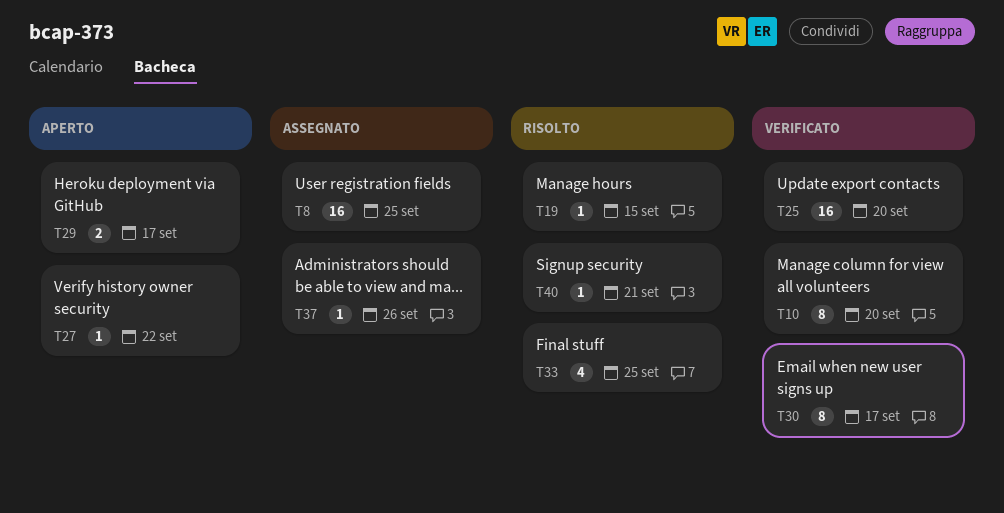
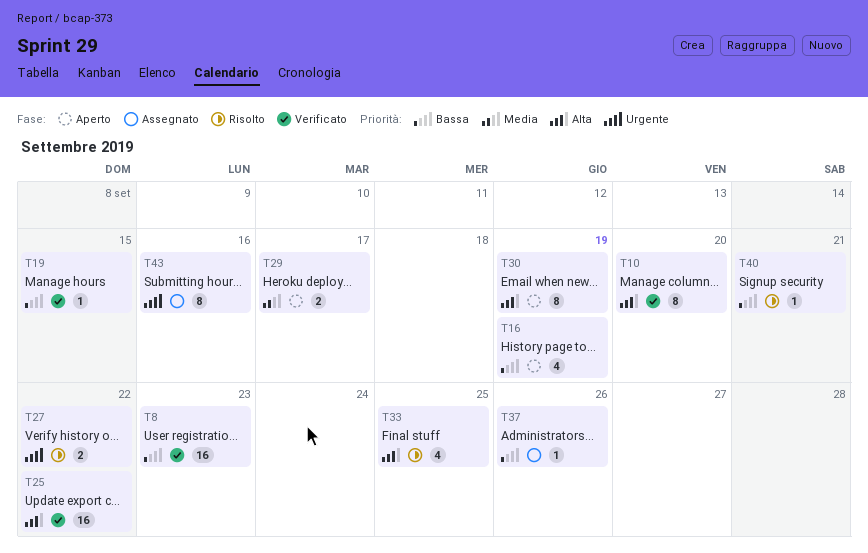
T8, status: Assegnato -> Verificato
T8, due: Sep 25 -> Sep 23
T16: none -> present
T19, status: Risolto -> Verificato
T25, due: Sep 20 -> Sep 22
T27, status: Aperto -> Risolto
T27, estimate: 1 -> 2
T30, status: Verificato -> Aperto
T30, due: Sep 17 -> Sep 19
T43: none -> present

